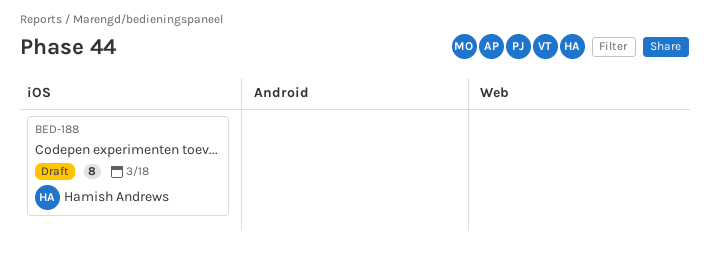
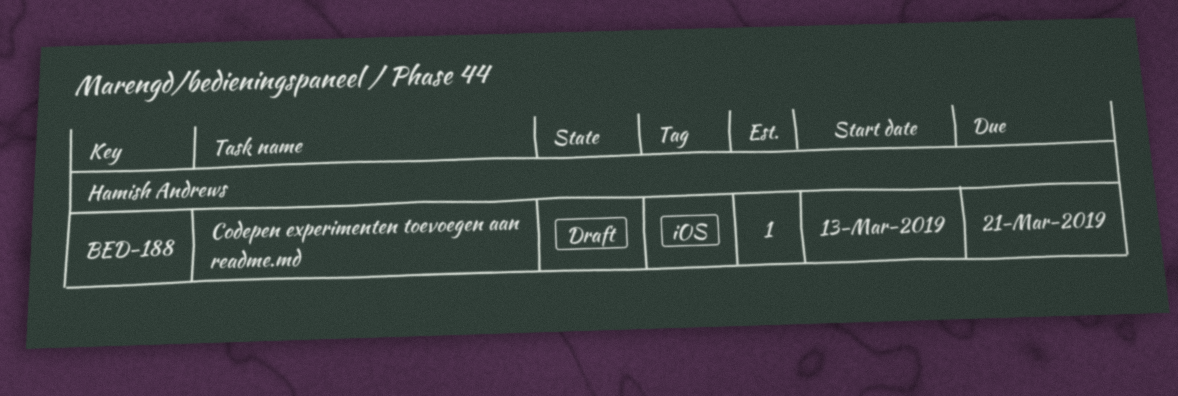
BED-188, estimate: 8 -> 1
BED-188, due: Mar 18 -> Mar 21

